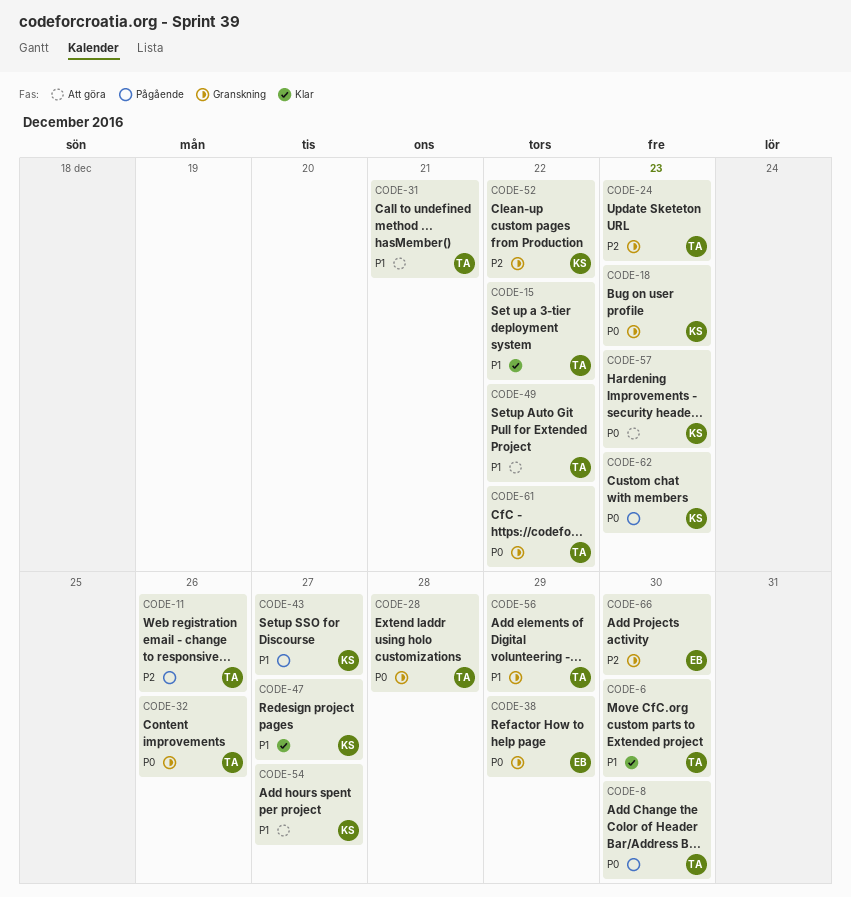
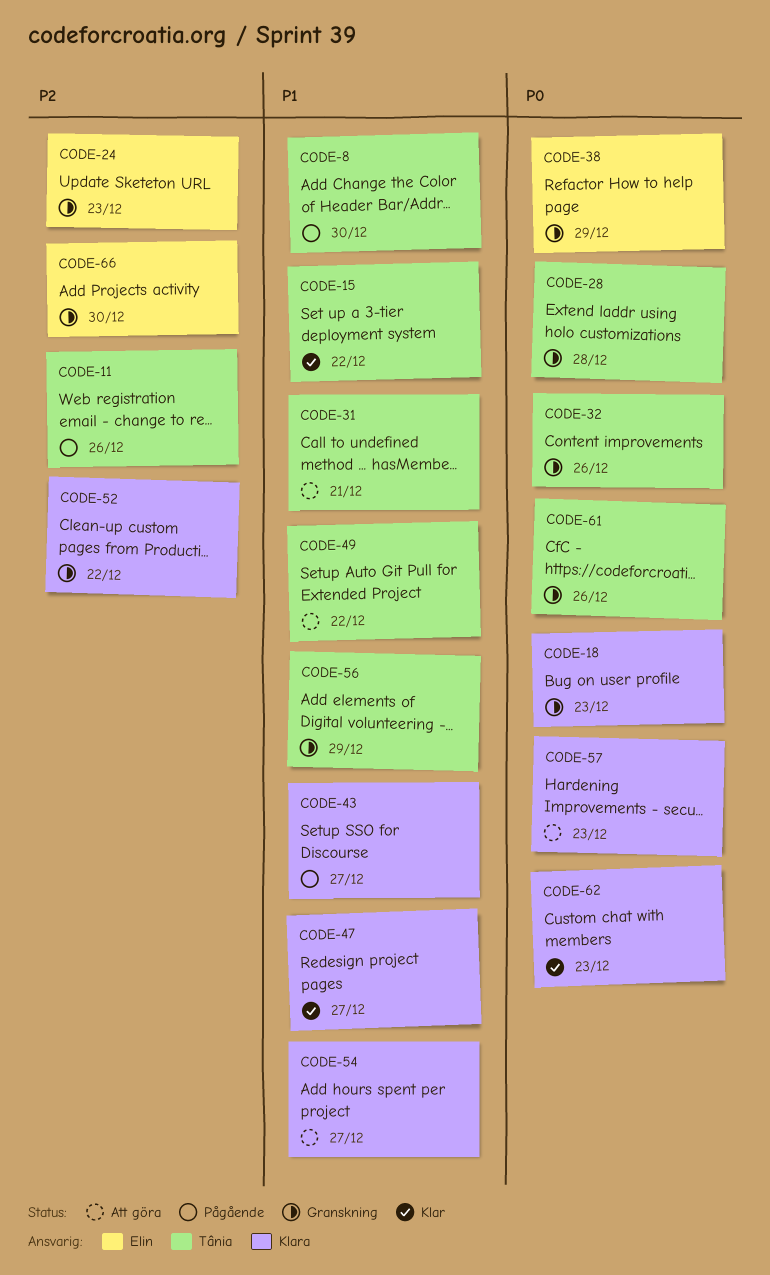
CODE-6: present -> none
CODE-8, priority: P0 -> P1
CODE-24, owner: Tânia -> Elin
CODE-61, due: Dec 22 -> Dec 26
CODE-62, status: Pågående -> Klar

